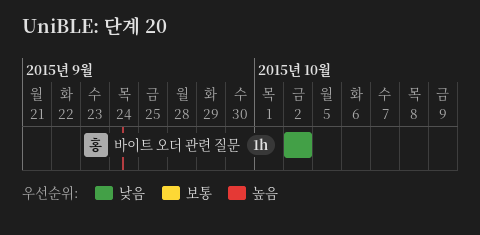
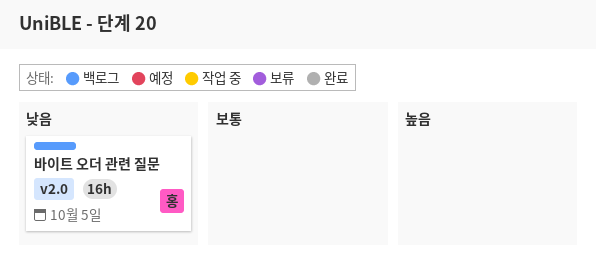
바이트 오더 관련 질문, estimate: 1h -> 16h
바이트 오더 관련 질문, due: Oct 2 -> Oct 5

